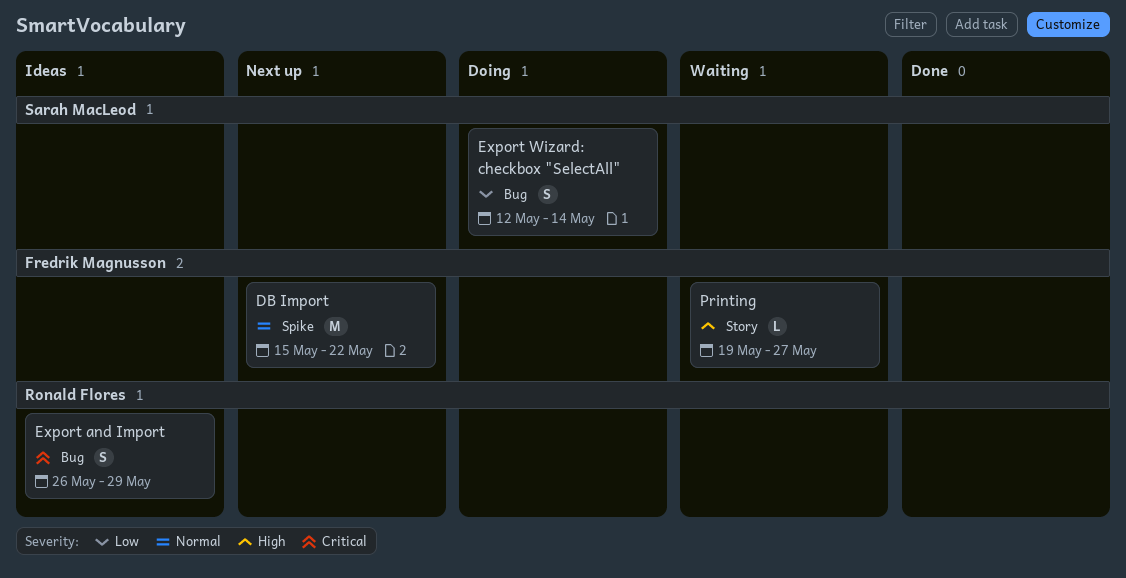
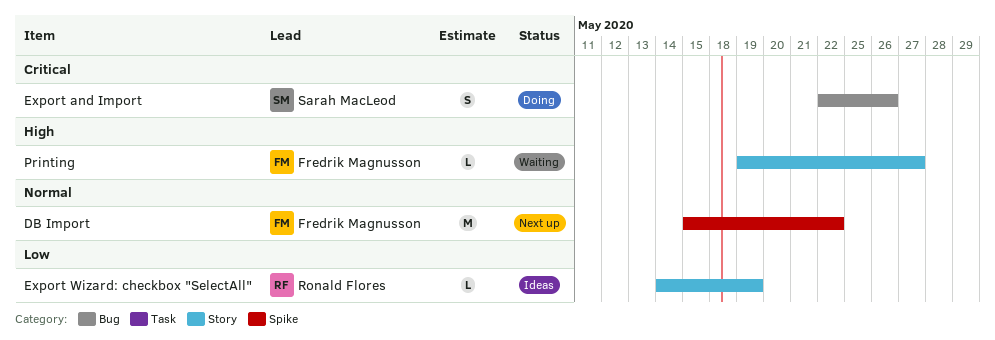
Export and Import, status: Ideas -> Doing
Export and Import, owner: Ronald Flores -> Sarah MacLeod
Export and Import, start: May 26 -> May 22
Export and Import, due: May 29 -> May 26
Export Wizard: checkbox "SelectAll", status: Doing -> Ideas
Export Wizard: checkbox "SelectAll", owner: Sarah MacLeod -> Ronald Flores
Export Wizard: checkbox "SelectAll", label: Bug -> Story
Export Wizard: checkbox "SelectAll", estimate: S -> L
Export Wizard: checkbox "SelectAll", start: May 12 -> May 14
Export Wizard: checkbox "SelectAll", due: May 14 -> May 19

